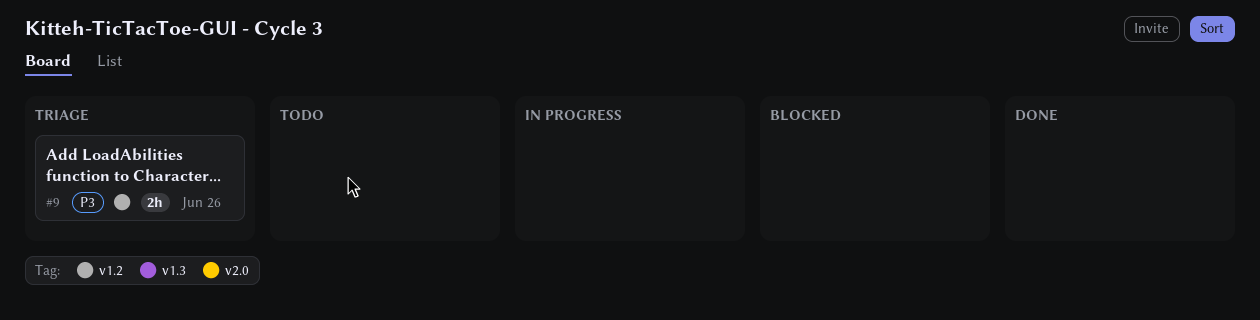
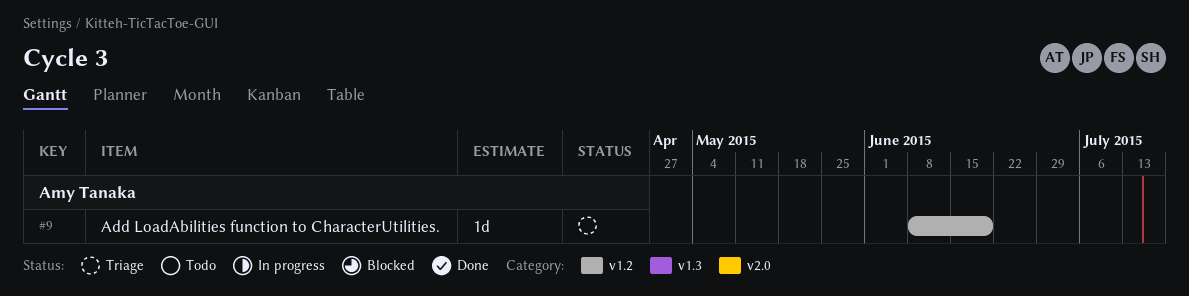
#9, estimate: 2h -> 1d
#9, due: Jun 26 -> Jun 19

